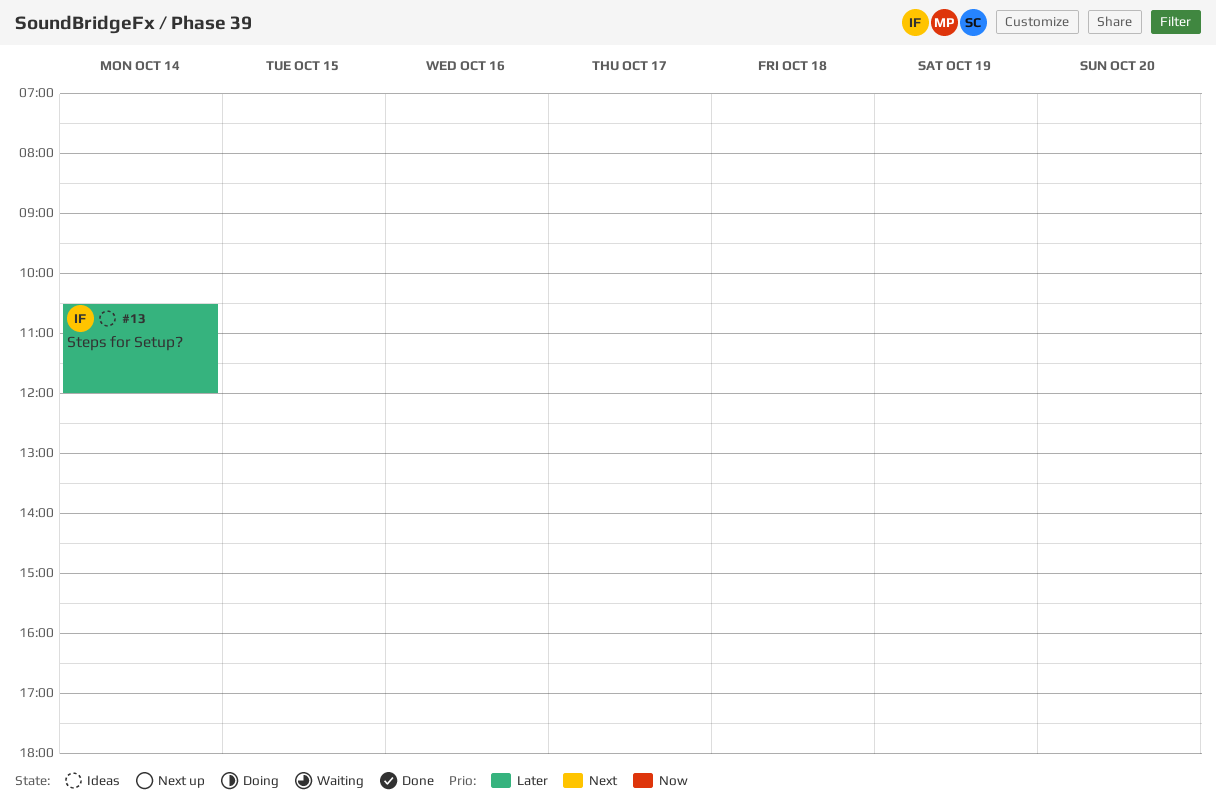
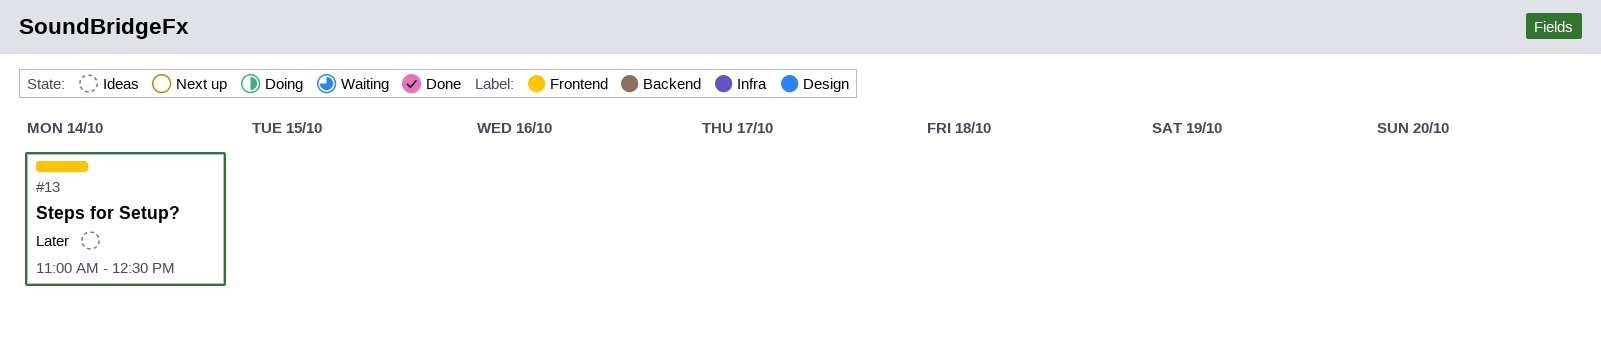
#13, begins: 10:30 -> 11:00
#13, ends: 12:00 -> 12:30

